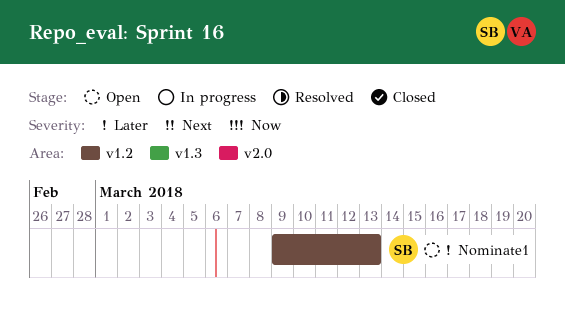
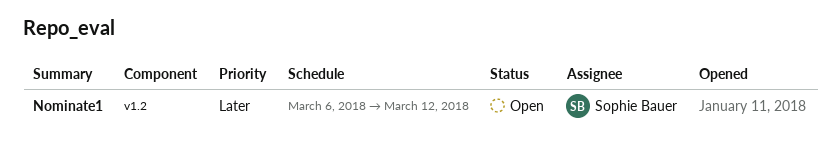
Nominate1, start: Mar 9 -> Mar 6
Nominate1, due: Mar 13 -> Mar 12

